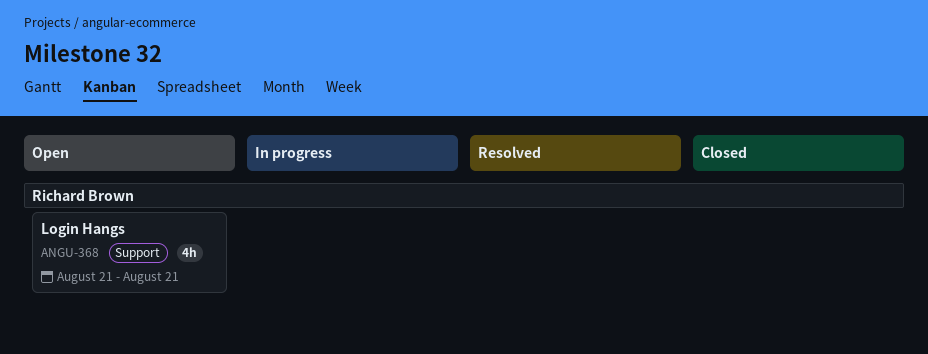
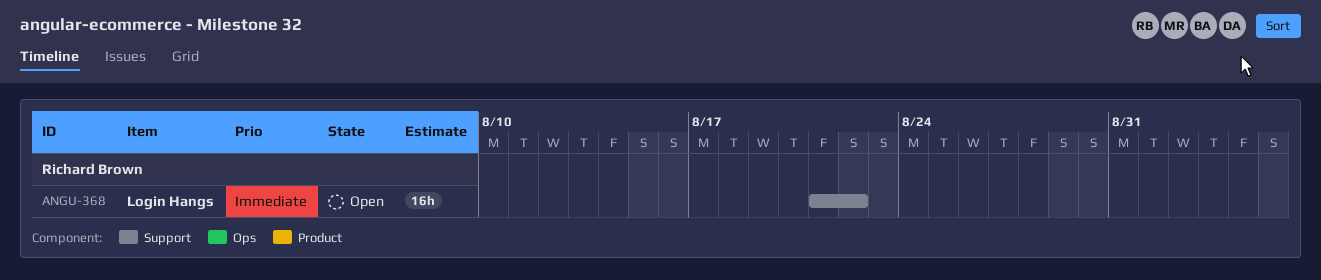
ANGU-368, estimate: 4h -> 16h
ANGU-368, due: Aug 21 -> Aug 22

